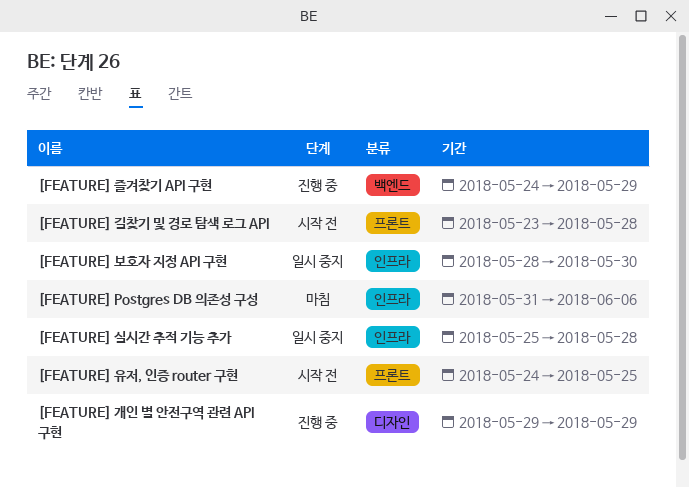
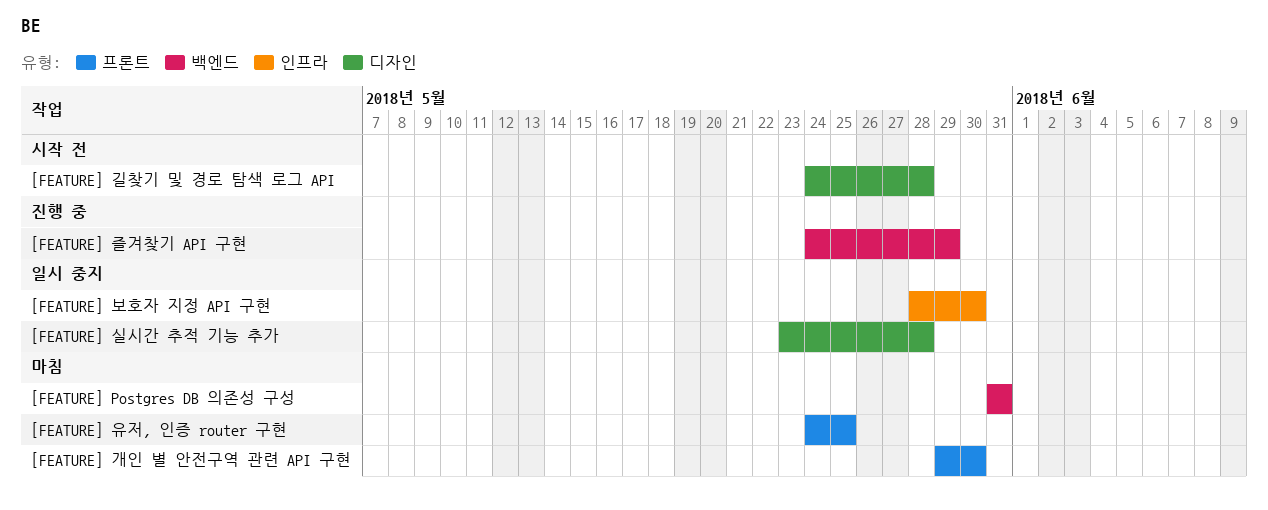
[FEATURE] Postgres DB 의존성 구성, label: 인프라 -> 백엔드
[FEATURE] Postgres DB 의존성 구성, due: Jun 6 -> May 31
[FEATURE] 개인 별 안전구역 관련 API 구현, status: 진행 중 -> 마침
[FEATURE] 개인 별 안전구역 관련 API 구현, label: 디자인 -> 프론트
[FEATURE] 개인 별 안전구역 관련 API 구현, due: May 29 -> May 30
[FEATURE] 길찾기 및 경로 탐색 로그 API, label: 프론트 -> 디자인
[FEATURE] 길찾기 및 경로 탐색 로그 API, start: May 23 -> May 24
[FEATURE] 실시간 추적 기능 추가, label: 인프라 -> 디자인
[FEATURE] 실시간 추적 기능 추가, start: May 25 -> May 23
[FEATURE] 유저, 인증 router 구현, status: 시작 전 -> 마침

